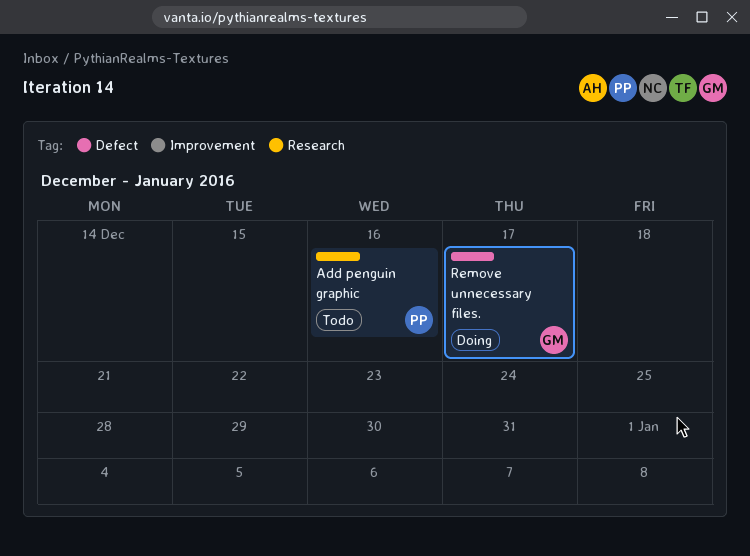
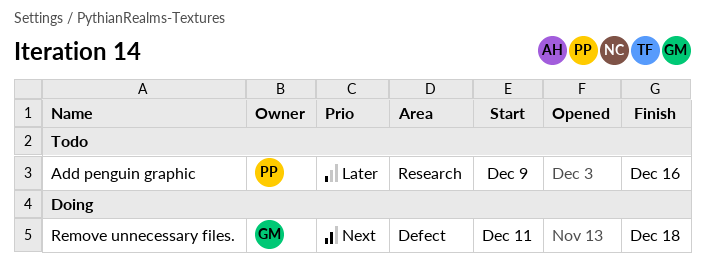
Remove unnecessary files., due: Dec 17 -> Dec 18

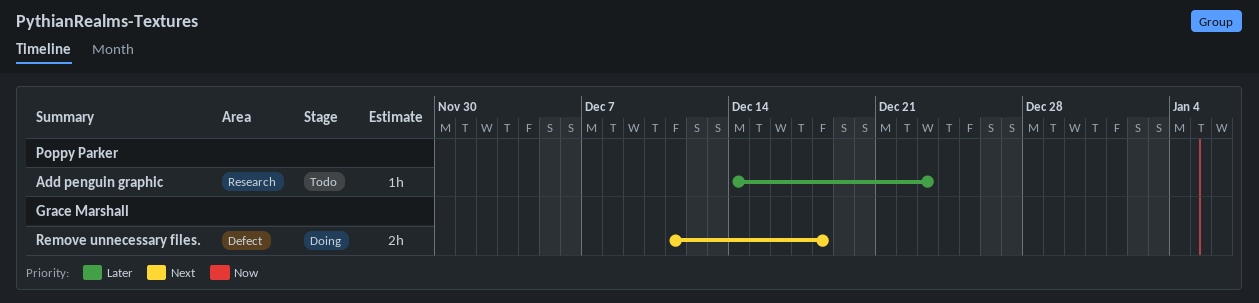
Add penguin graphic, start: Dec 9 -> Dec 14
Add penguin graphic, due: Dec 16 -> Dec 23

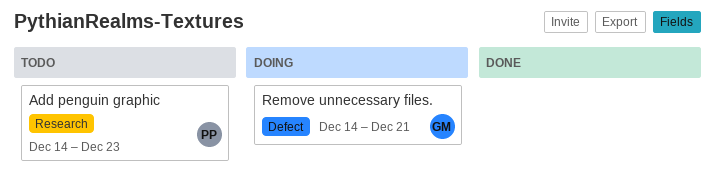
Remove unnecessary files., start: Dec 11 -> Dec 14
Remove unnecessary files., due: Dec 18 -> Dec 21

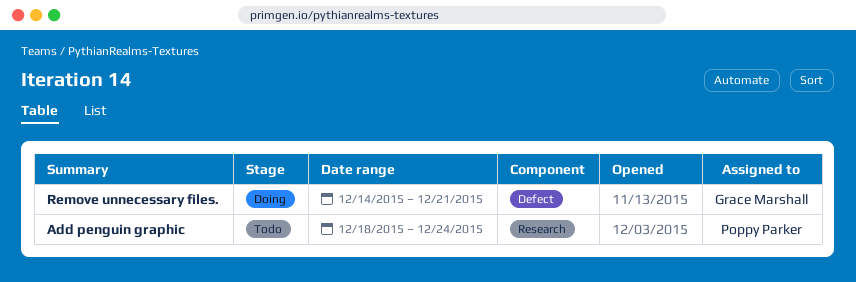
Add penguin graphic, start: Dec 14 -> Dec 18
Add penguin graphic, due: Dec 23 -> Dec 24

